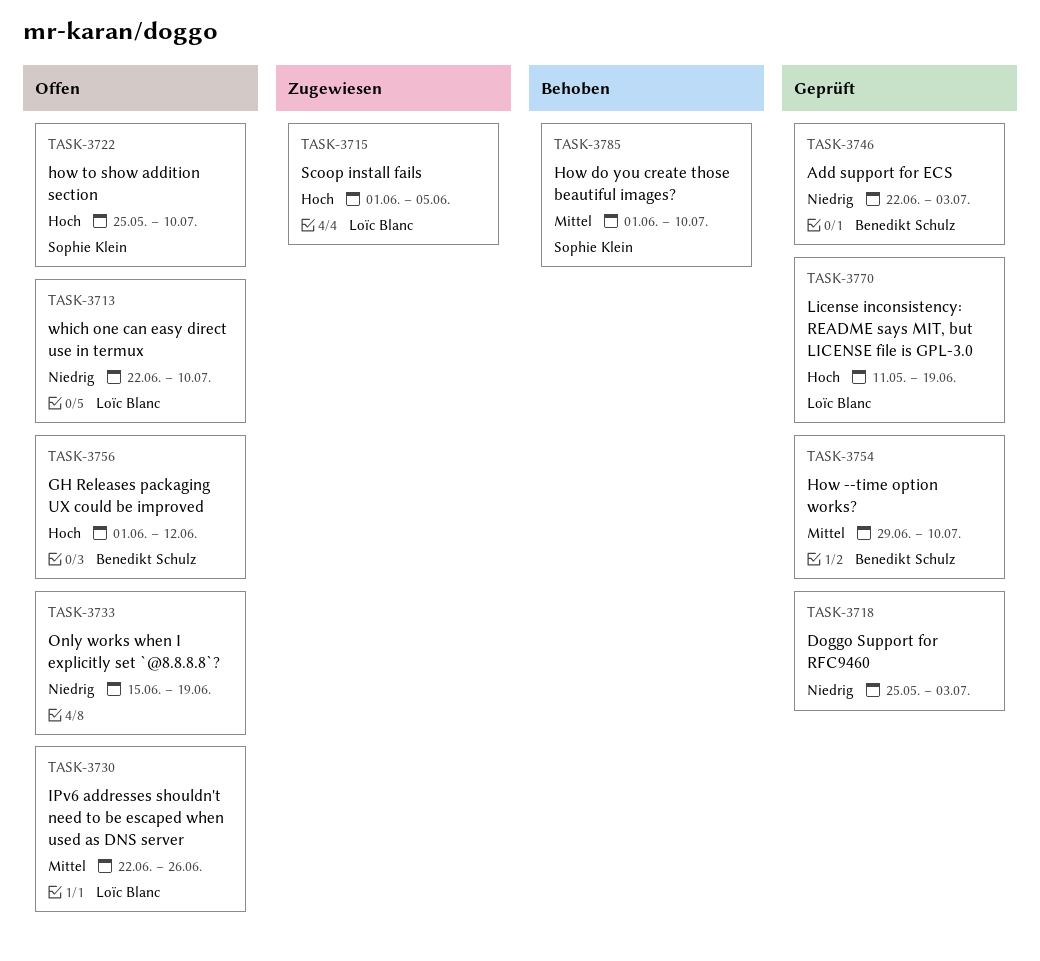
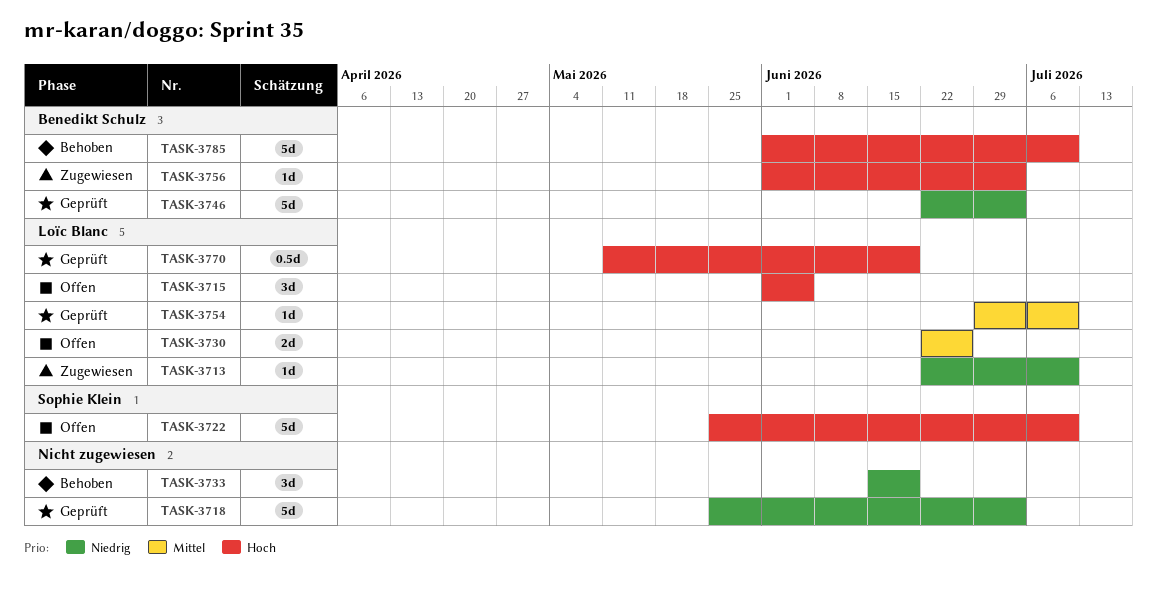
TASK-3713, status: Offen -> Zugewiesen
TASK-3715, status: Zugewiesen -> Offen
TASK-3733, status: Offen -> Behoben
TASK-3754, owner: Benedikt Schulz -> Loïc Blanc
TASK-3756, status: Offen -> Zugewiesen
TASK-3756, due: Jun 12 -> Jul 3
TASK-3785, owner: Sophie Klein -> Benedikt Schulz
TASK-3785, priority: Mittel -> Hoch

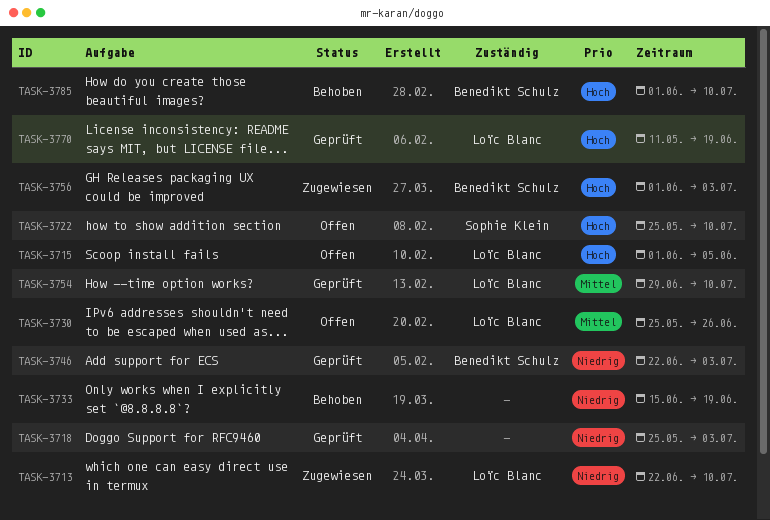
TASK-3730, start: Jun 22 -> May 25

